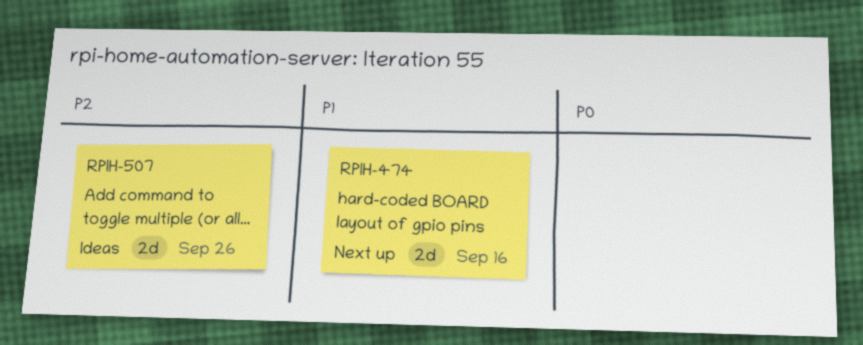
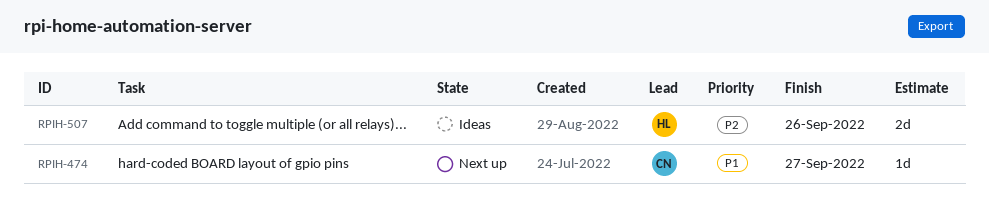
RPIH-474, estimate: 2d -> 1d
RPIH-474, due: Sep 16 -> Sep 27

